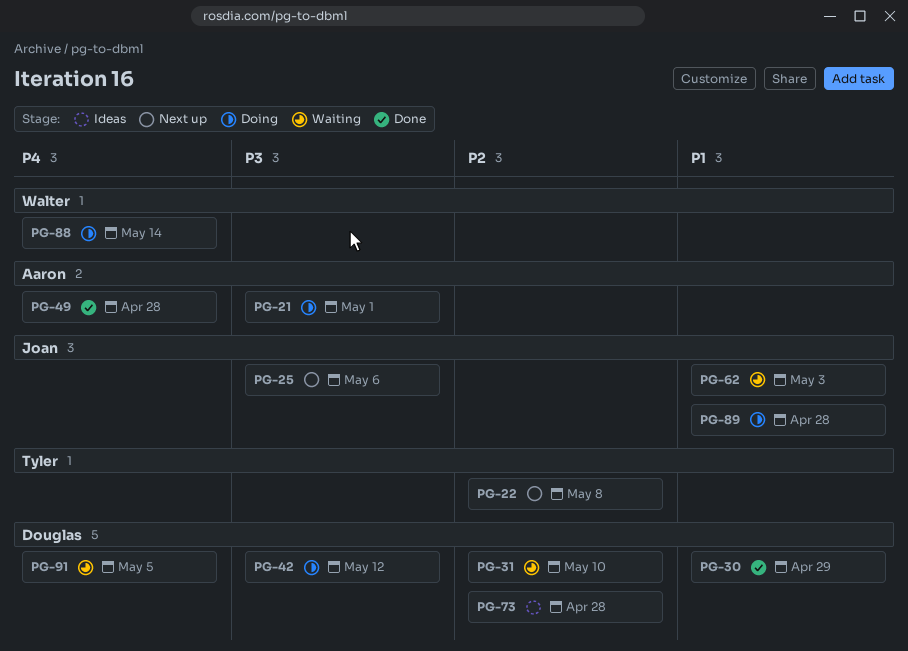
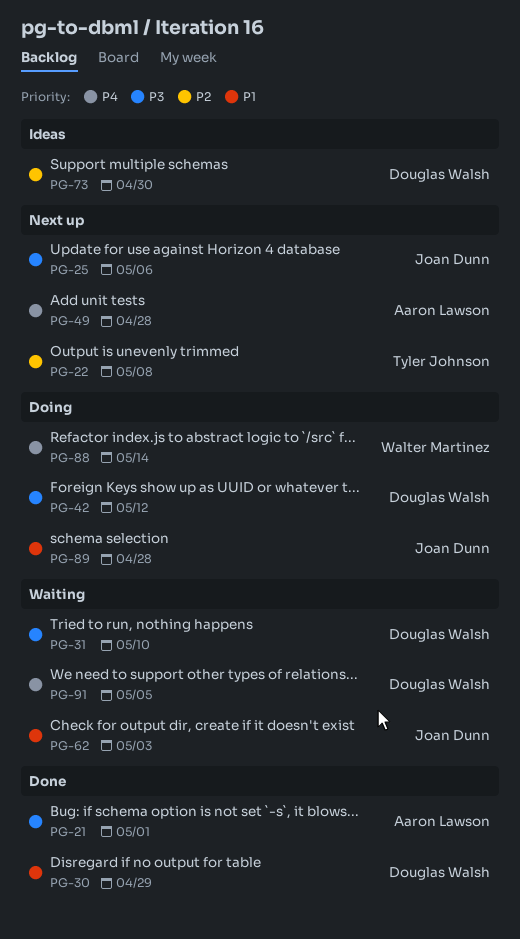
PG-21, status: Doing -> Done
PG-31, priority: P2 -> P3
PG-49, status: Done -> Next up
PG-73, due: Apr 28 -> Apr 30

